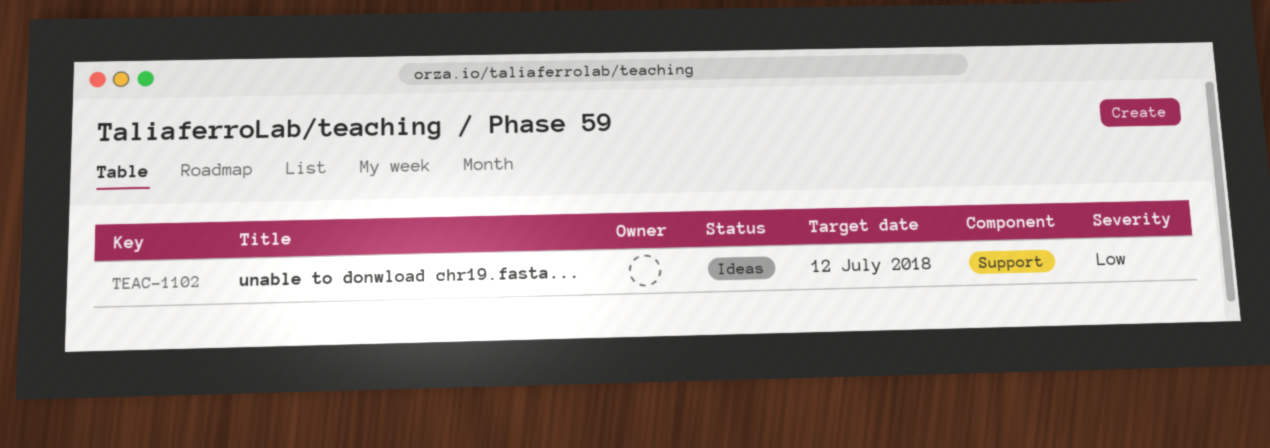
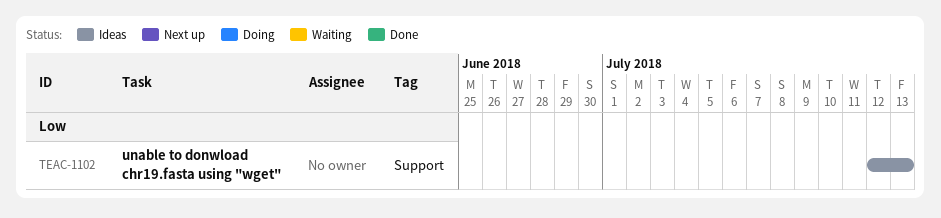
TEAC-1102, due: Jul 12 -> Jul 13

